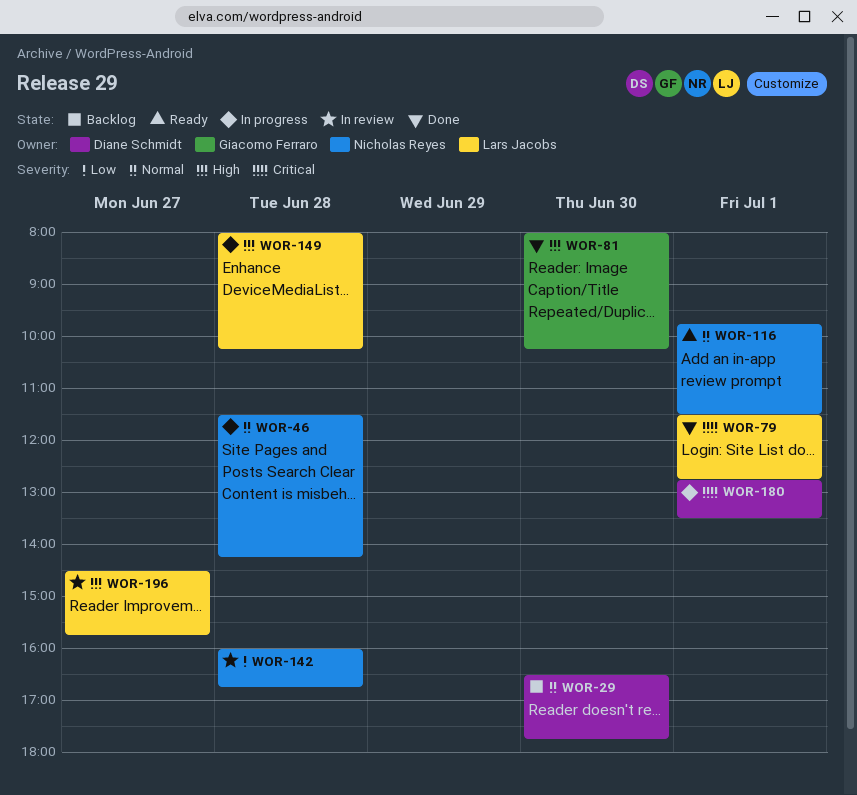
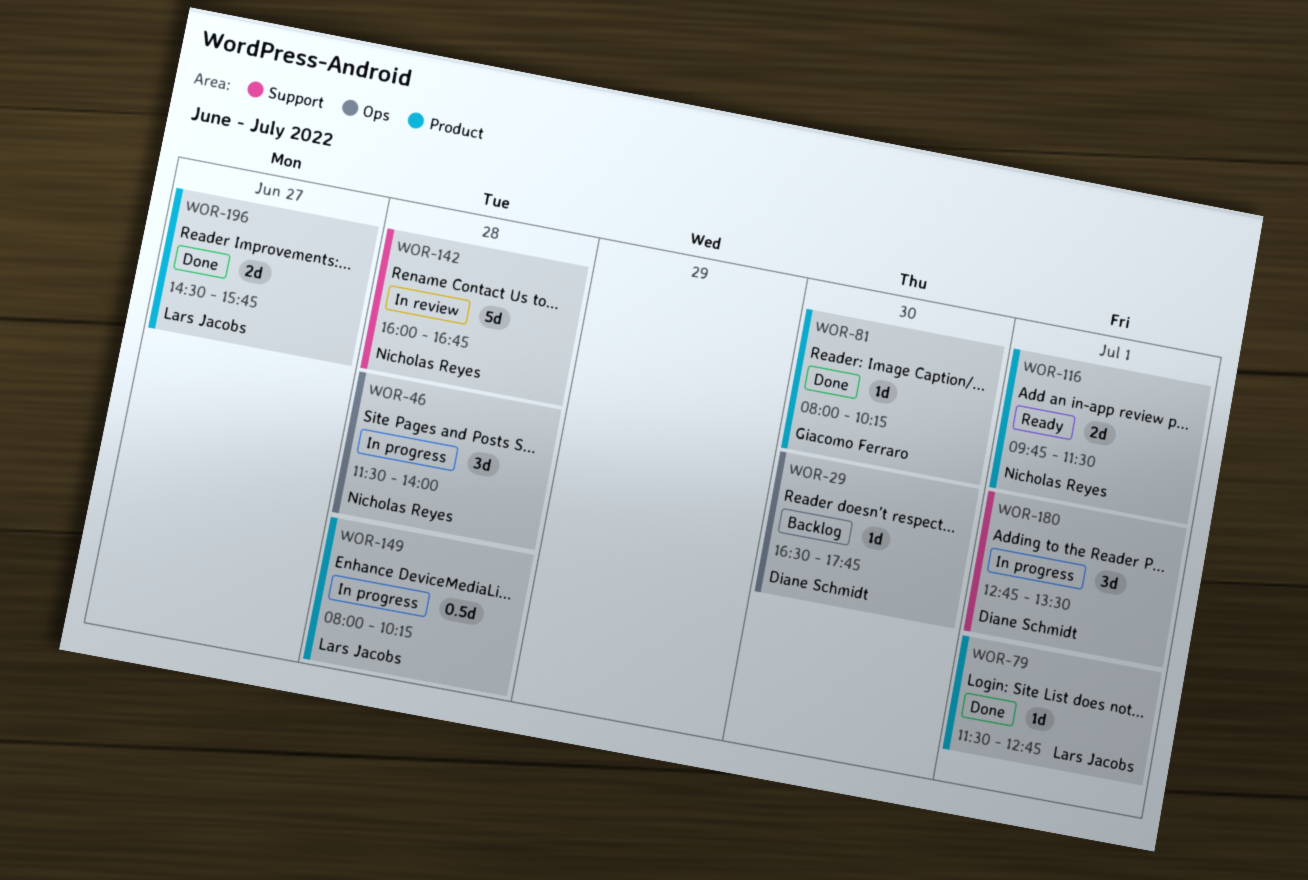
WOR-46, ends: 14:15 -> 14:00
WOR-196, status: In review -> Done

